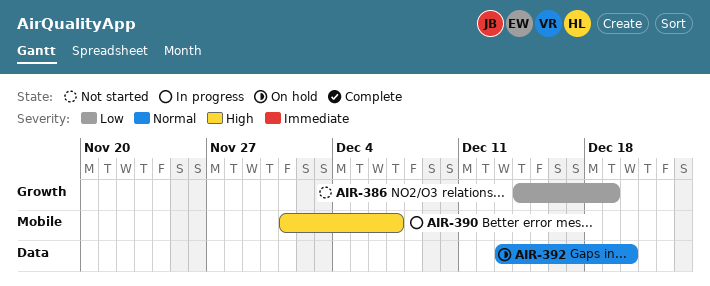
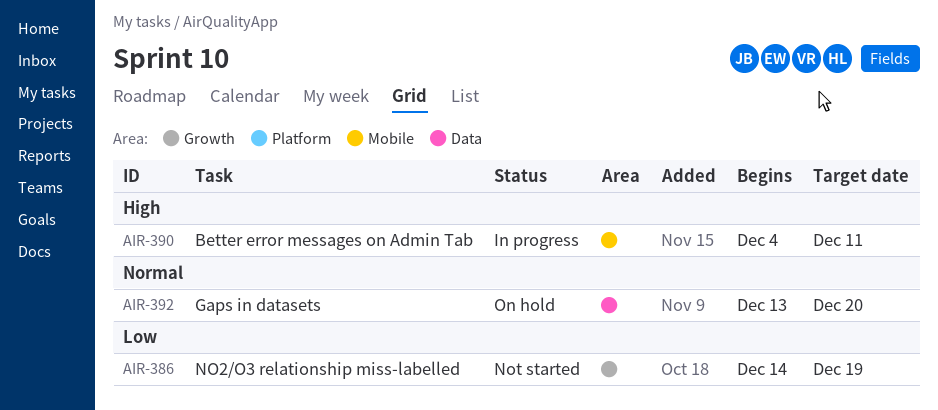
AIR-390, start: Dec 1 -> Dec 4
AIR-390, due: Dec 7 -> Dec 11

